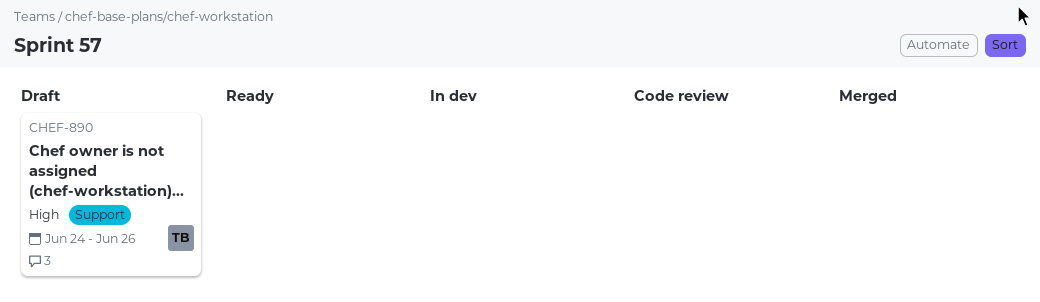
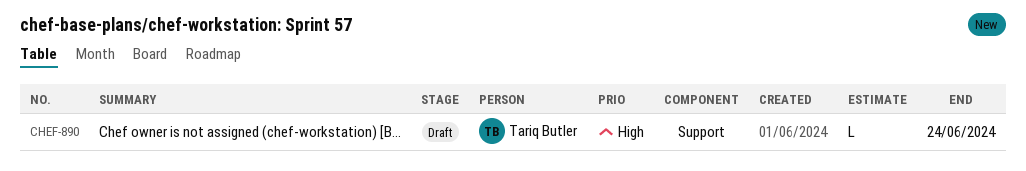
CHEF-890, due: Jun 26 -> Jun 24

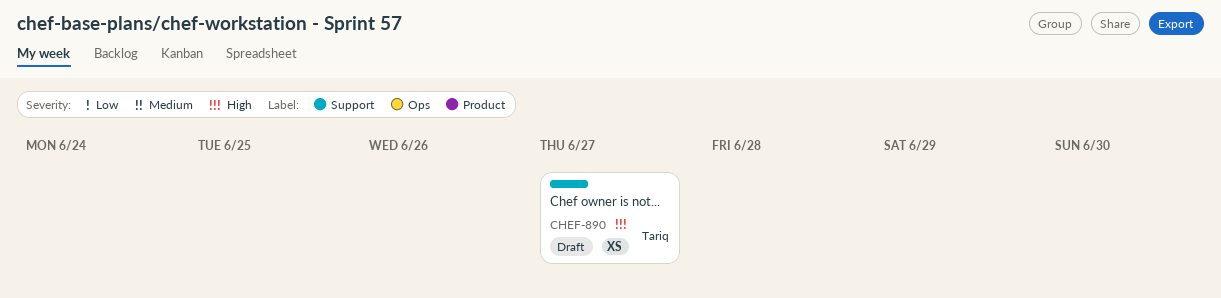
CHEF-890, estimate: L -> XS
CHEF-890, due: Jun 24 -> Jun 27

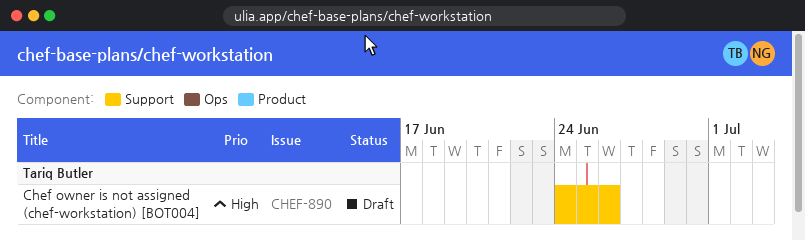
CHEF-890, due: Jun 27 -> Jun 26

